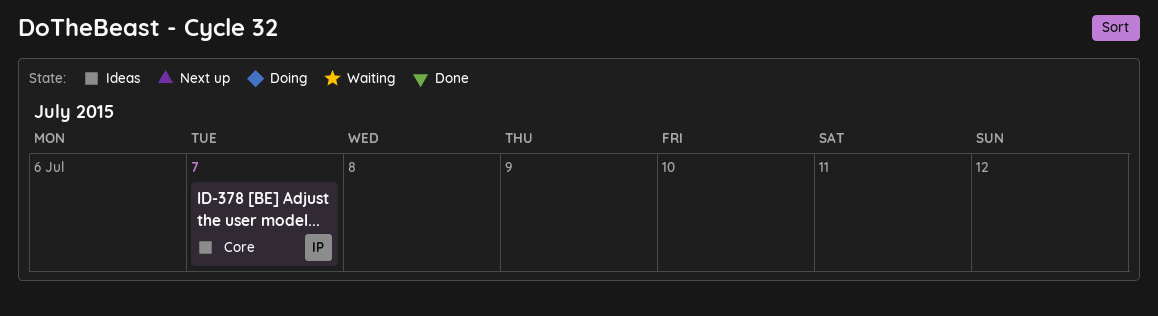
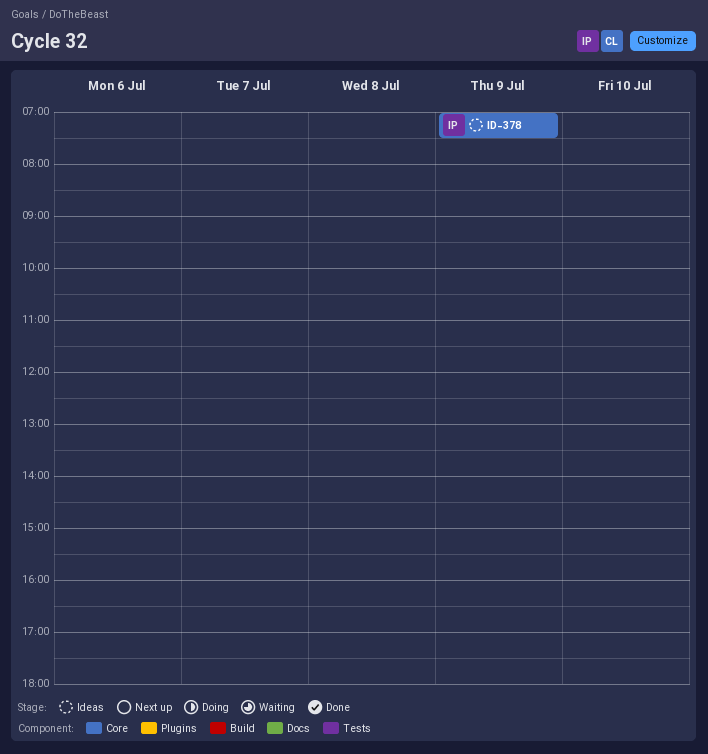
ID-378, day: Jul 7 -> Jul 9

